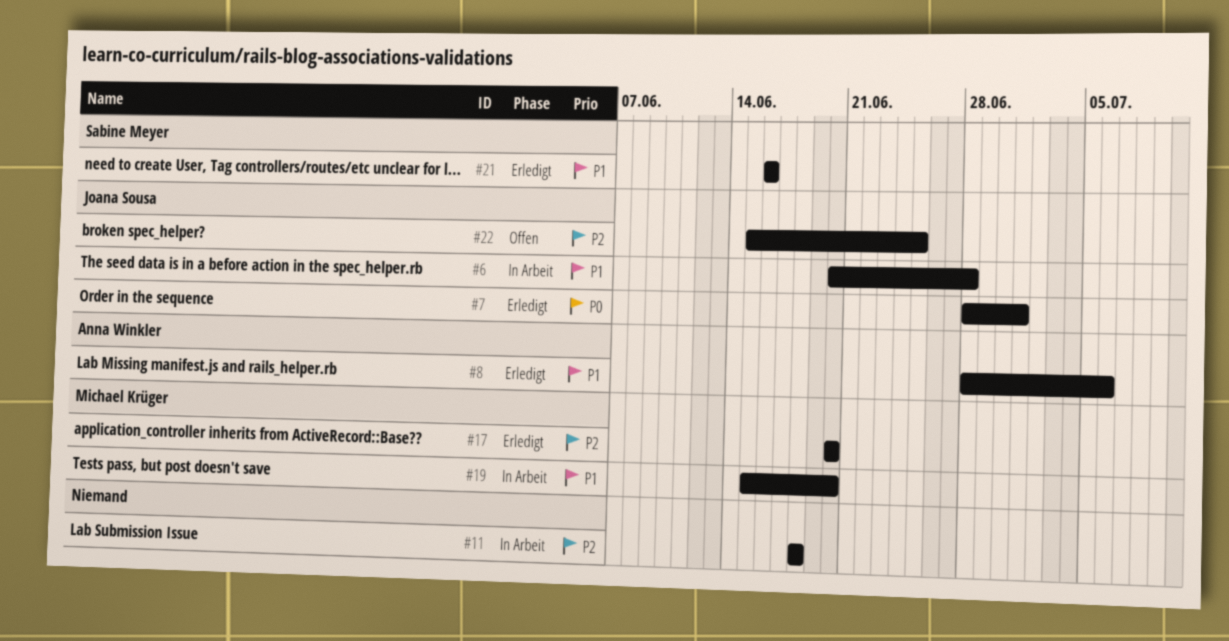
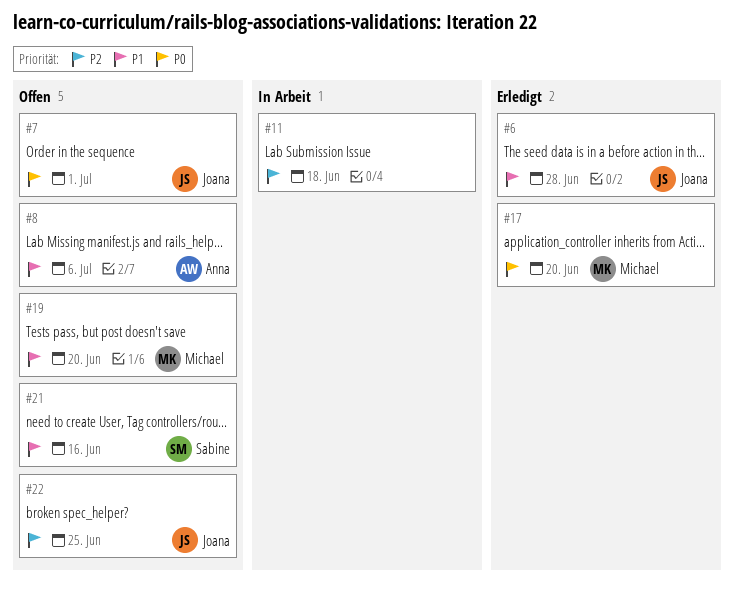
#6, status: In Arbeit -> Erledigt
#7, status: Erledigt -> Offen
#8, status: Erledigt -> Offen
#17, priority: P2 -> P0
#19, status: In Arbeit -> Offen
#21, status: Erledigt -> Offen

